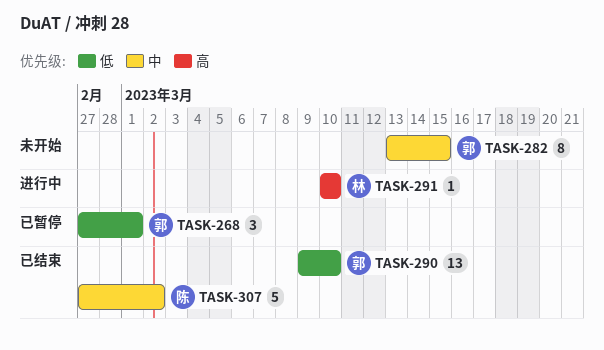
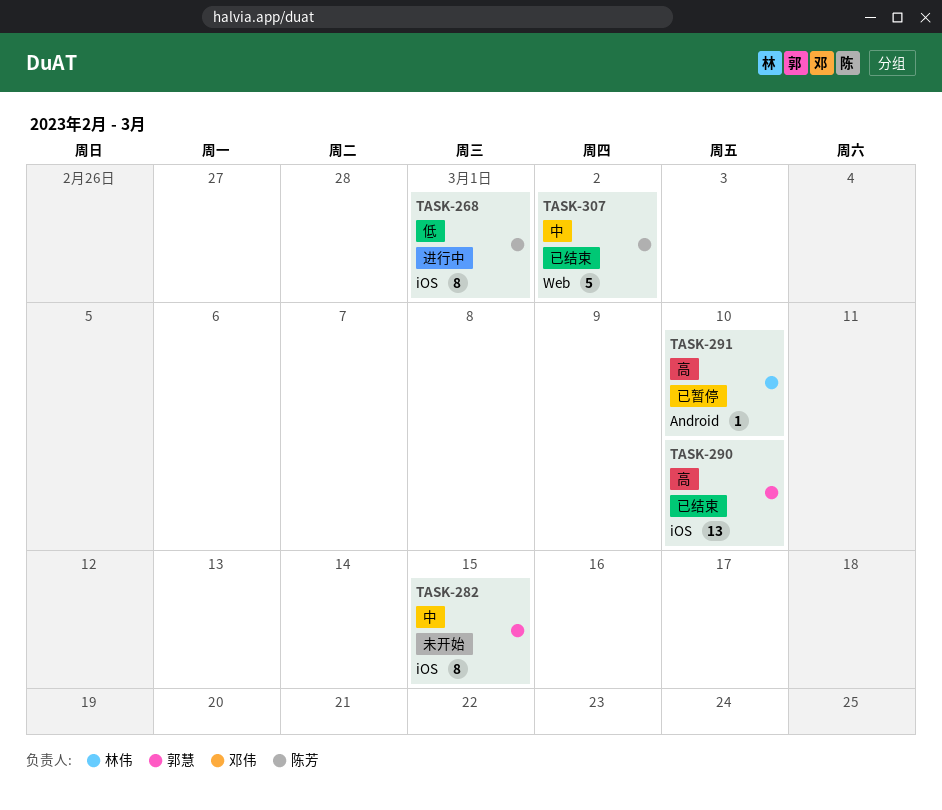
TASK-268, status: 已暂停 -> 进行中
TASK-268, owner: 郭慧 -> 陈芳
TASK-268, estimate: 3 -> 8
TASK-290, priority: 低 -> 高
TASK-291, status: 进行中 -> 已暂停

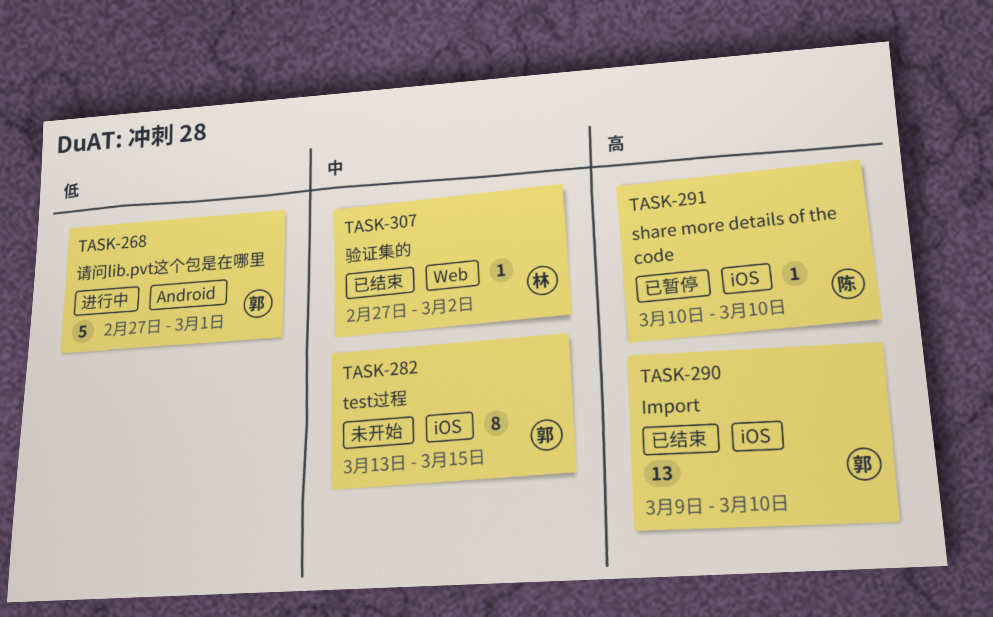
TASK-268, owner: 陈芳 -> 郭慧
TASK-268, label: iOS -> Android
TASK-268, estimate: 8 -> 5
TASK-291, owner: 林伟 -> 陈芳
TASK-291, label: Android -> iOS
TASK-307, owner: 陈芳 -> 林伟
TASK-307, estimate: 5 -> 1

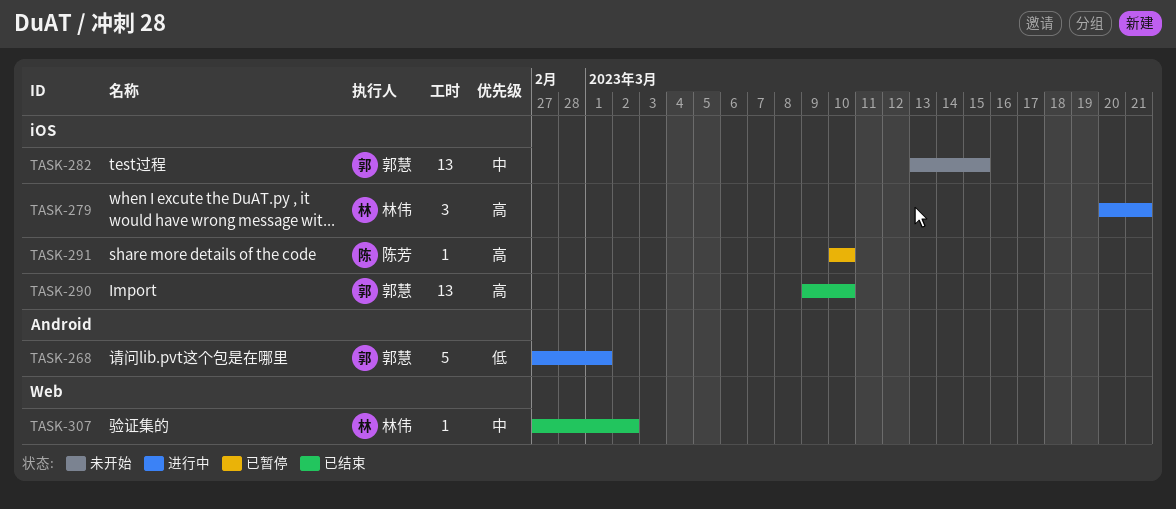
TASK-279: none -> present
TASK-282, estimate: 8 -> 13

